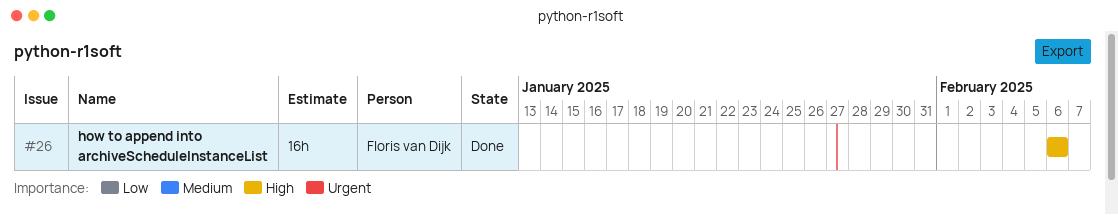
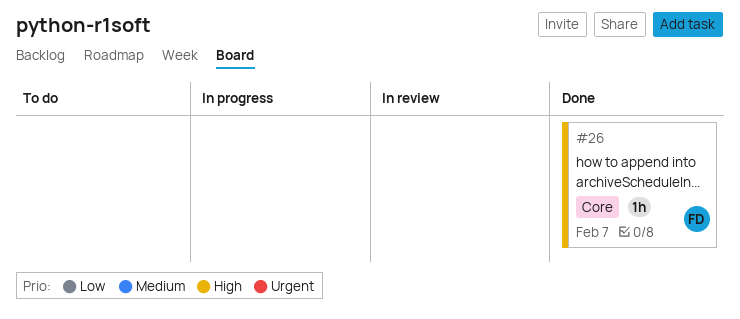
#26, estimate: 16h -> 1h
#26, due: Feb 6 -> Feb 7

